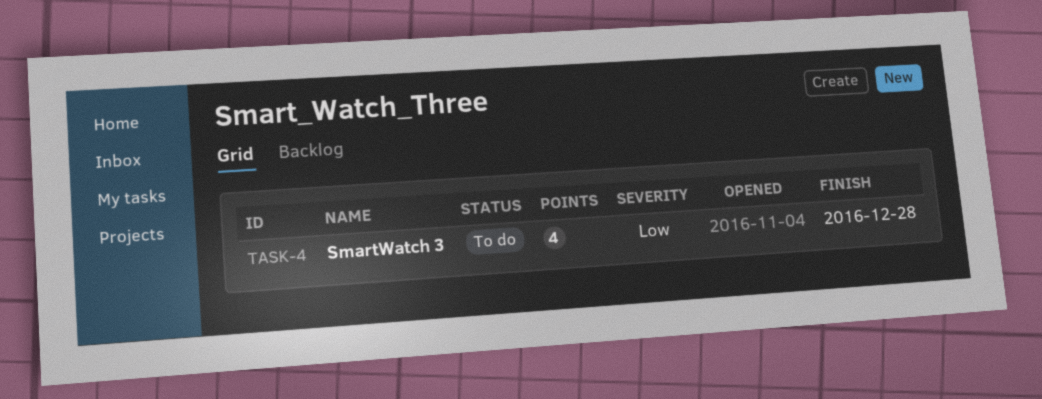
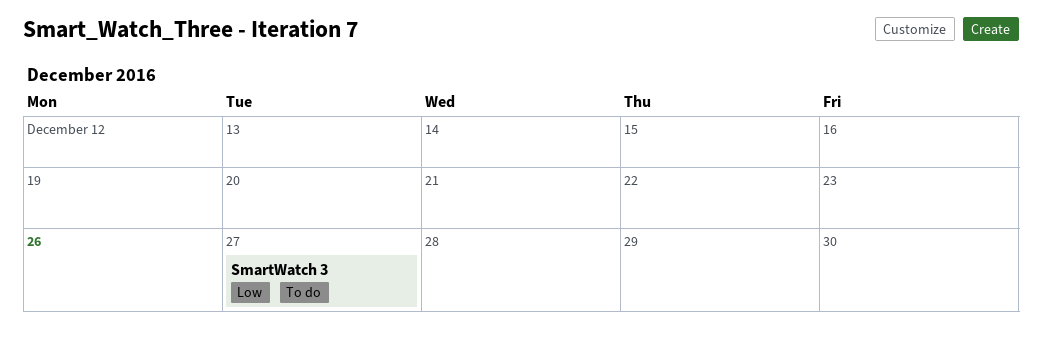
SmartWatch 3, due: Dec 28 -> Dec 27

